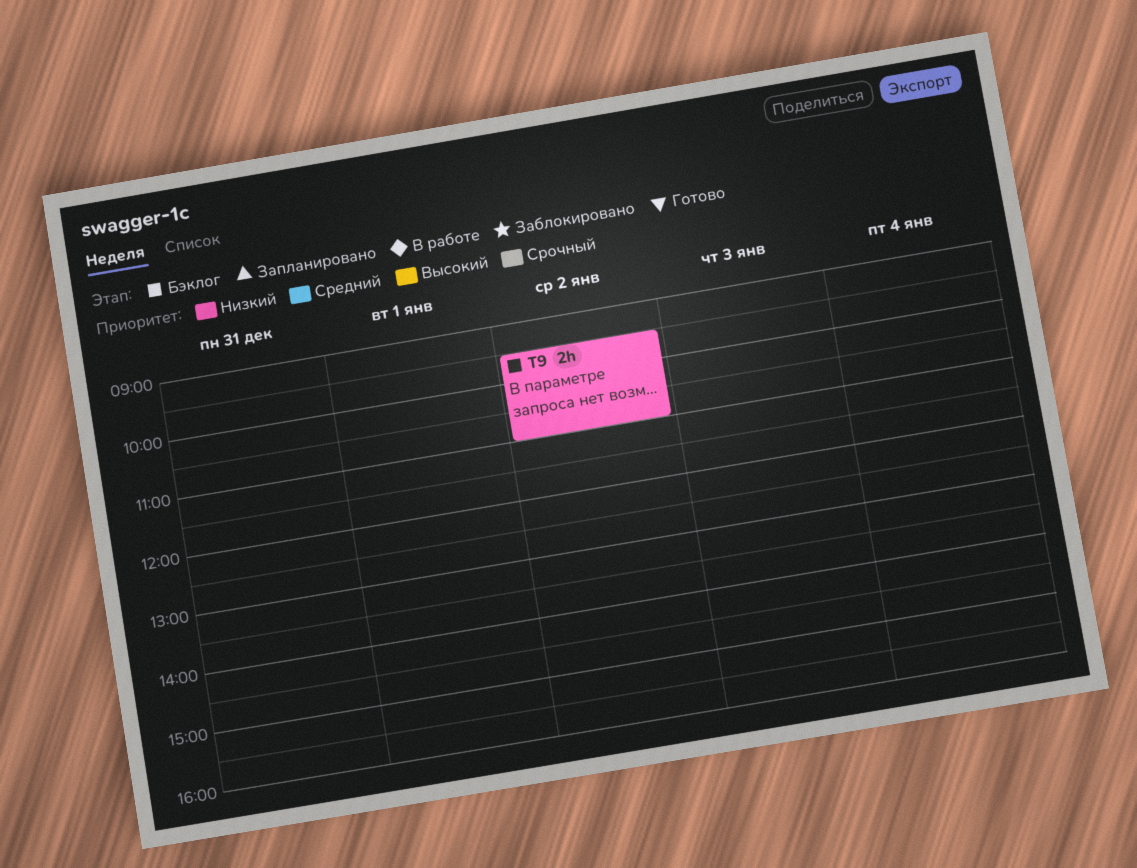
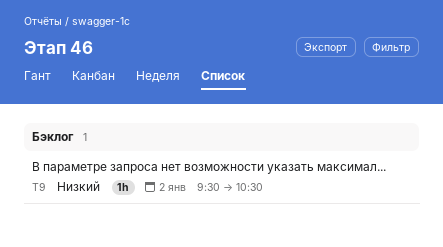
T9, estimate: 2h -> 1h
T9, ends: 11:00 -> 10:30

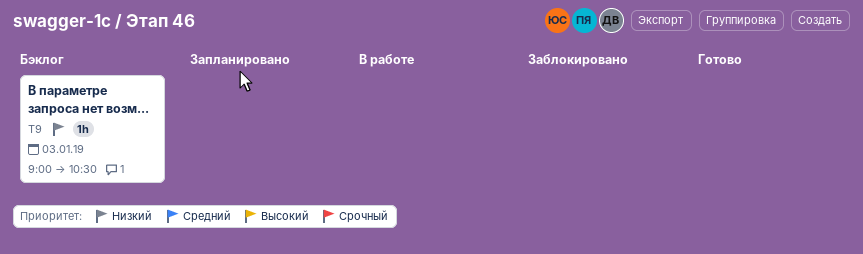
T9, day: Jan 2 -> Jan 3
T9, begins: 09:30 -> 09:00

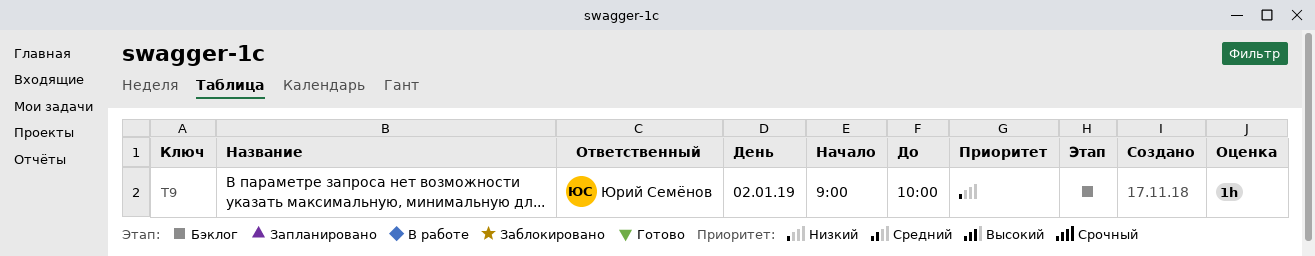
T9, day: Jan 3 -> Jan 2
T9, ends: 10:30 -> 10:00

